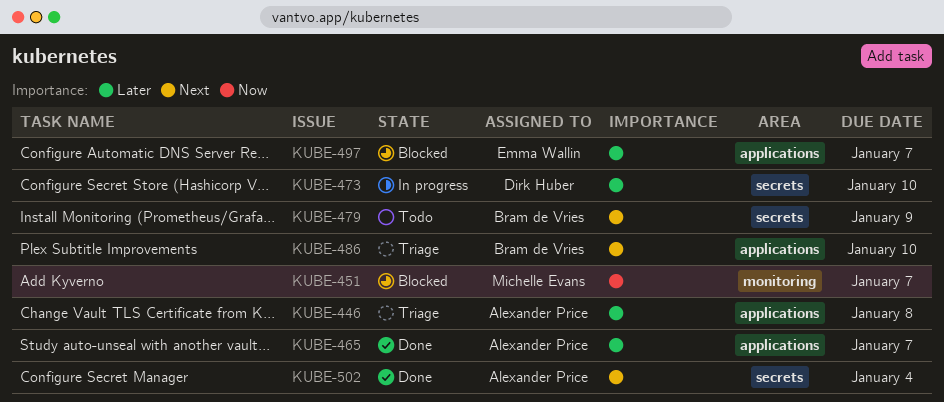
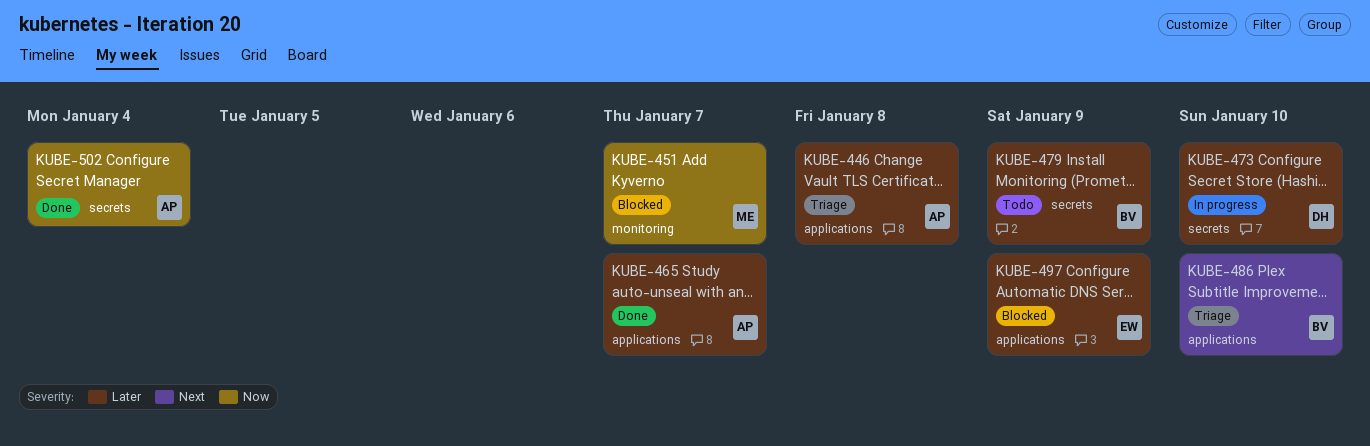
KUBE-479, priority: Next -> Later
KUBE-497, due: Jan 7 -> Jan 9
KUBE-502, priority: Next -> Now

